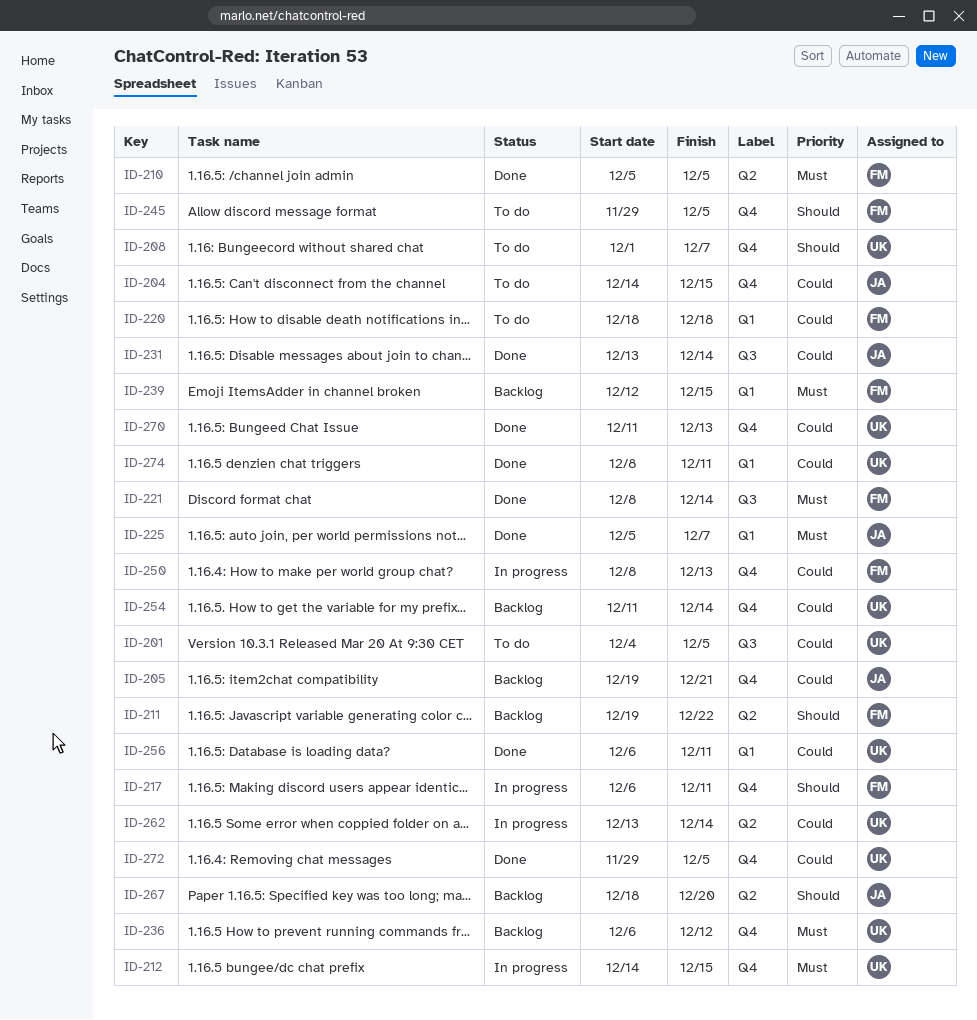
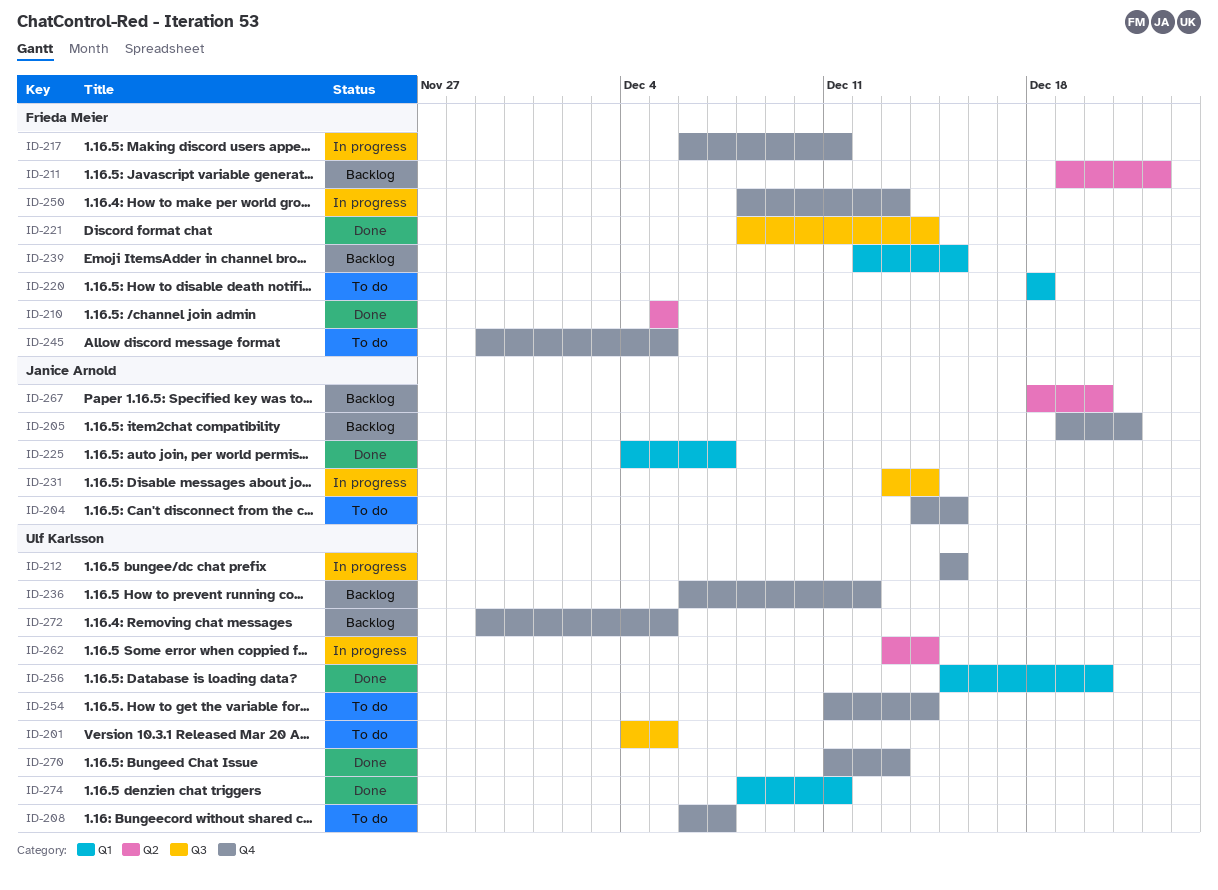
ID-208, start: Dec 1 -> Dec 6
ID-212, start: Dec 14 -> Dec 15
ID-225, start: Dec 5 -> Dec 4
ID-231, status: Done -> In progress
ID-254, status: Backlog -> To do
ID-256, start: Dec 6 -> Dec 15
ID-256, due: Dec 11 -> Dec 20
ID-272, status: Done -> Backlog

